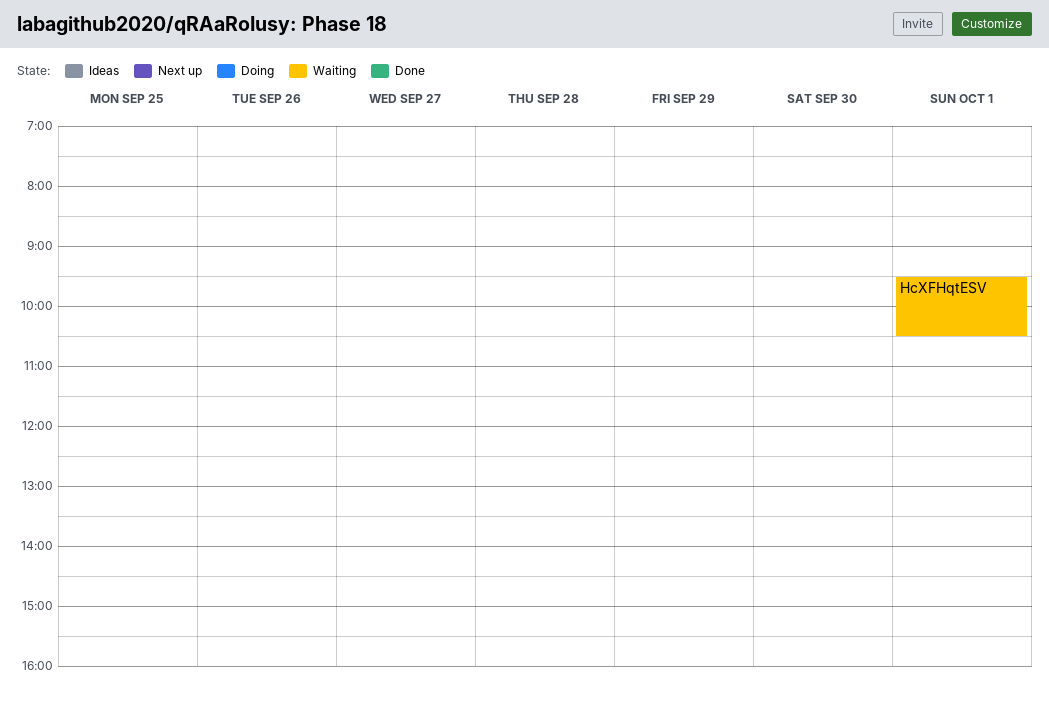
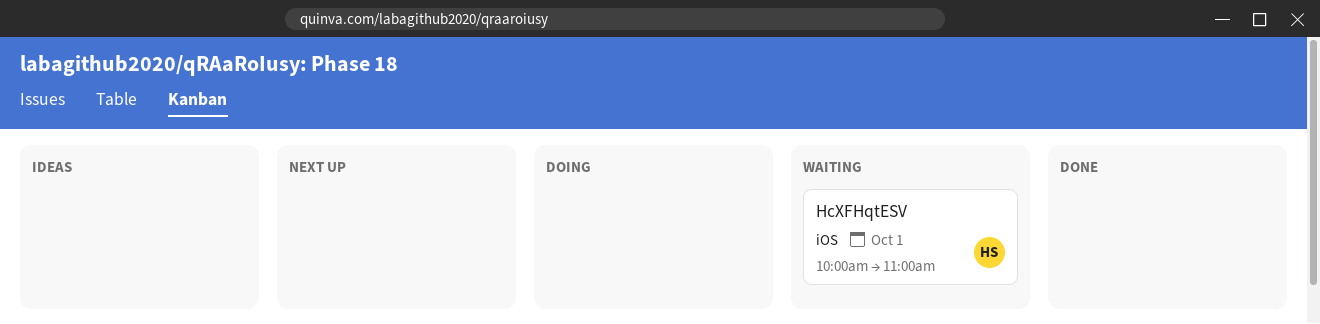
HcXFHqtESV, begins: 09:30 -> 10:00
HcXFHqtESV, ends: 10:30 -> 11:00

